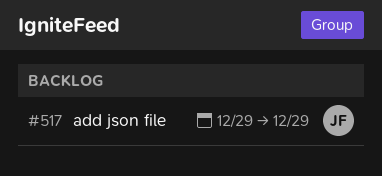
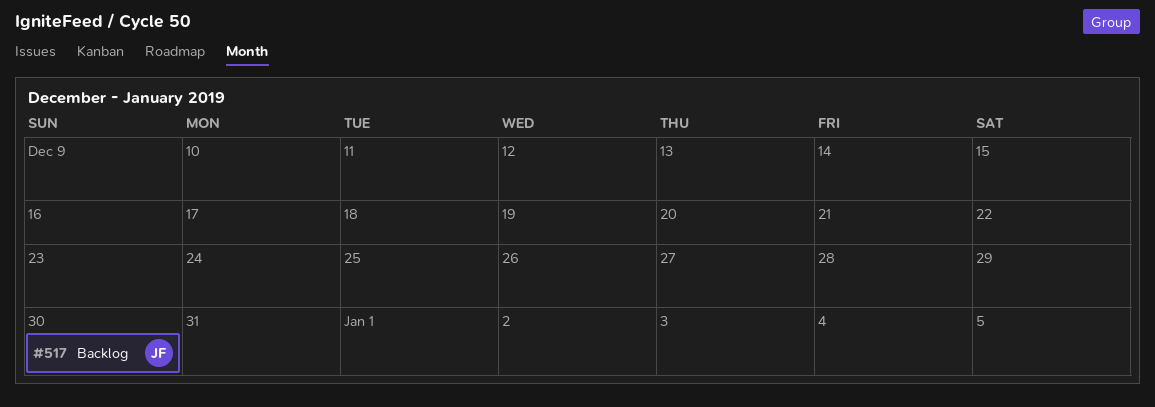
#517, due: Dec 29 -> Dec 30

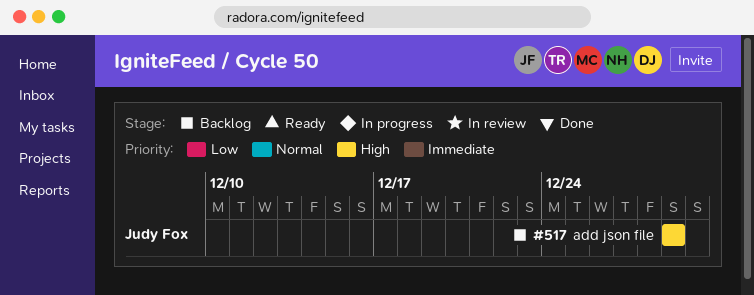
#517, due: Dec 30 -> Dec 29

